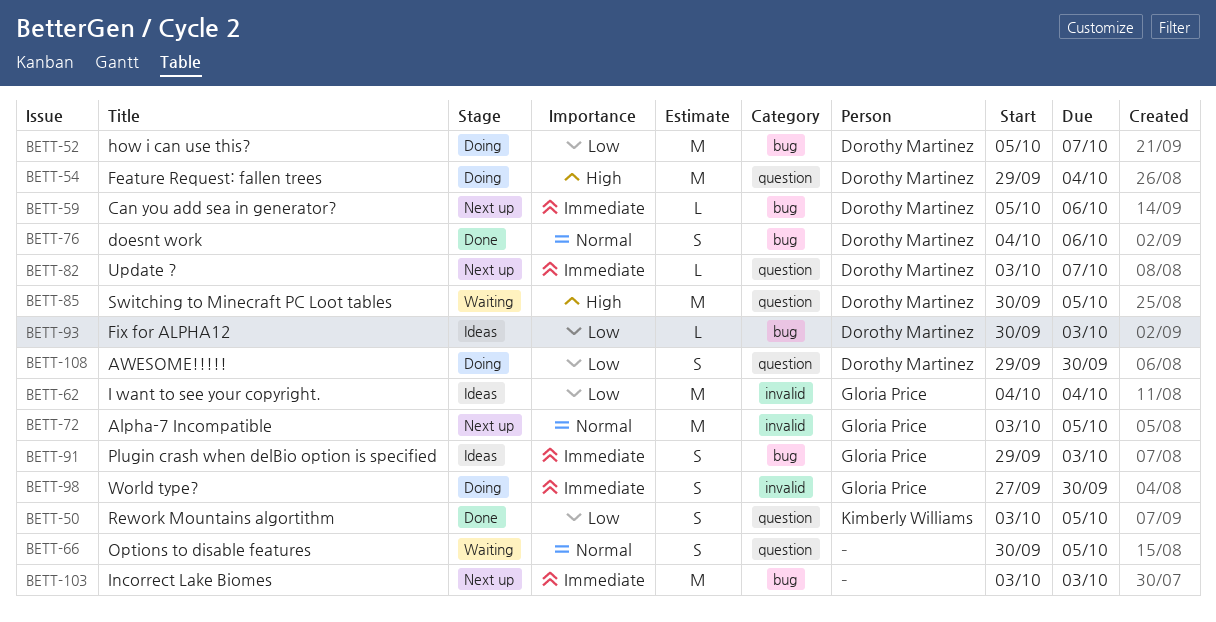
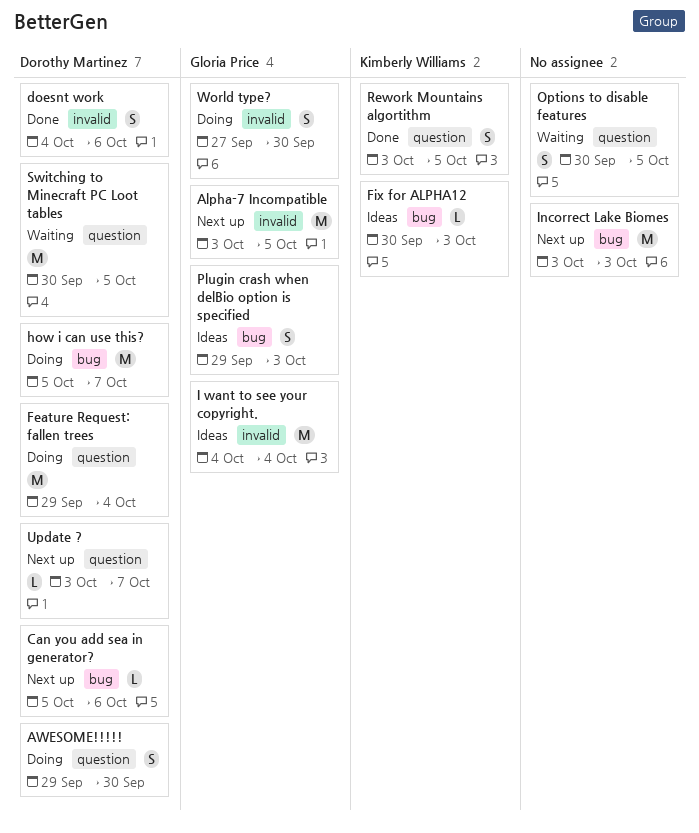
doesnt work, label: bug -> invalid
Fix for ALPHA12, owner: Dorothy Martinez -> Kimberly Williams

